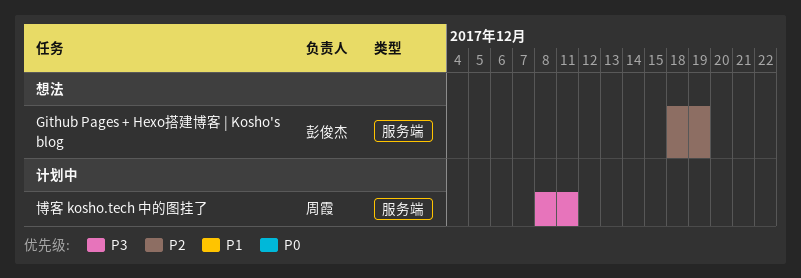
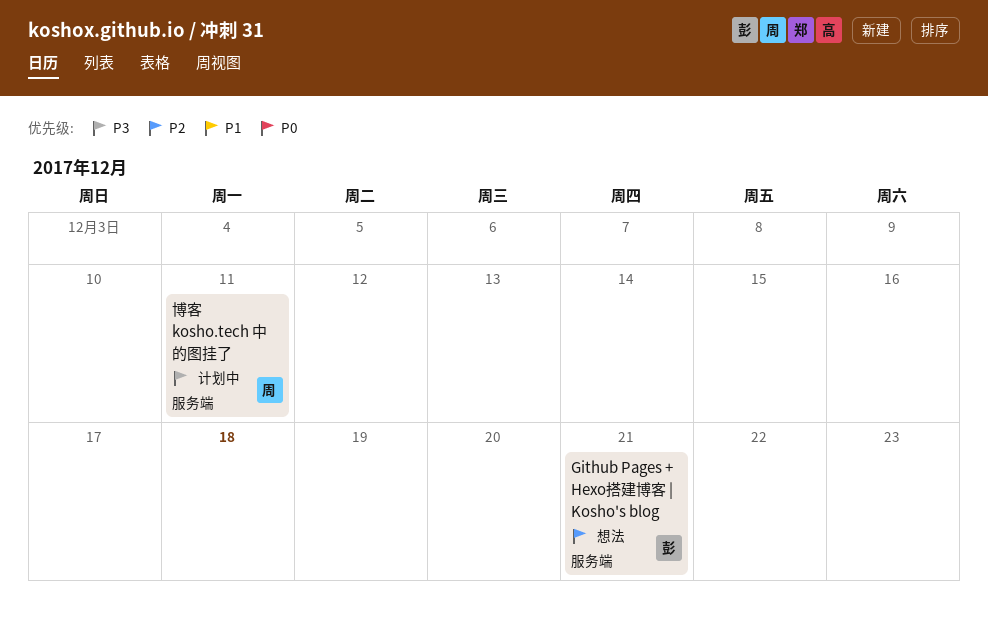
Github Pages + Hexo搭建博客 | Kosho's blog, due: Dec 19 -> Dec 21

